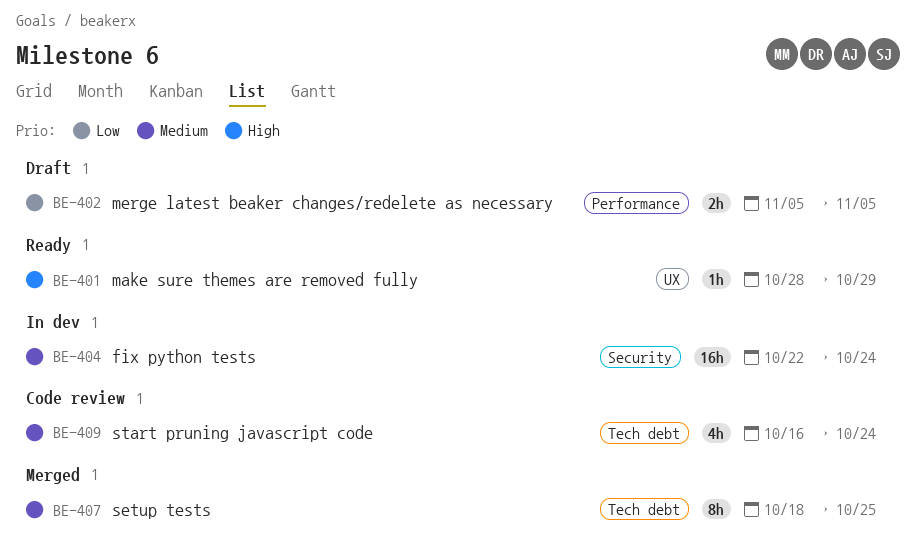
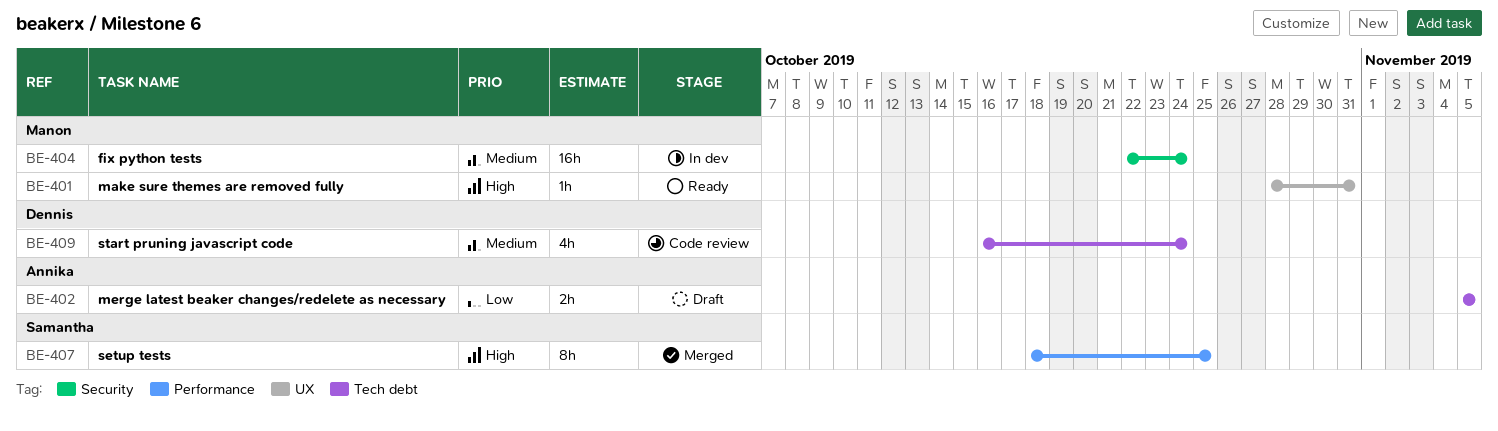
BE-401, due: Oct 29 -> Oct 31
BE-402, label: Performance -> Tech debt
BE-407, priority: Medium -> High
BE-407, label: Tech debt -> Performance

